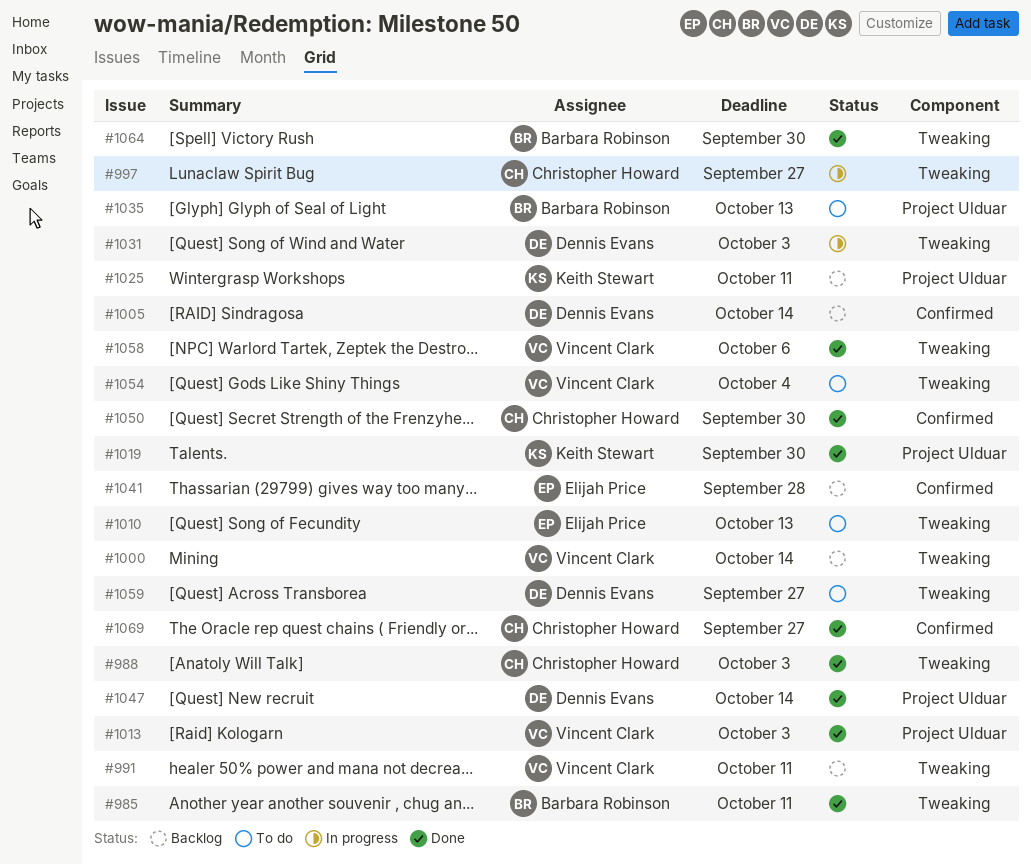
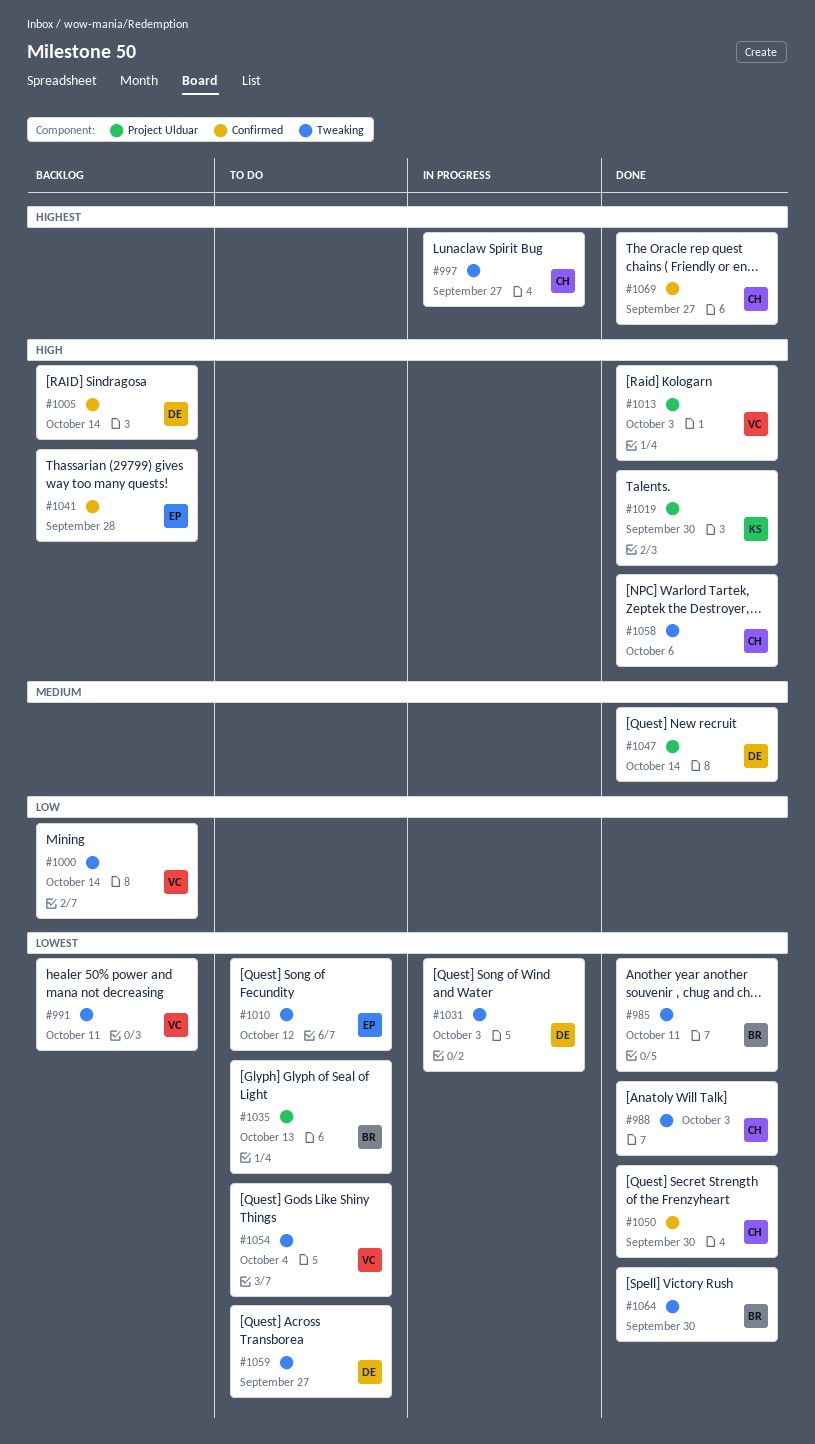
#1010, due: Oct 13 -> Oct 12
#1025: present -> none
#1058, owner: Vincent Clark -> Christopher Howard

